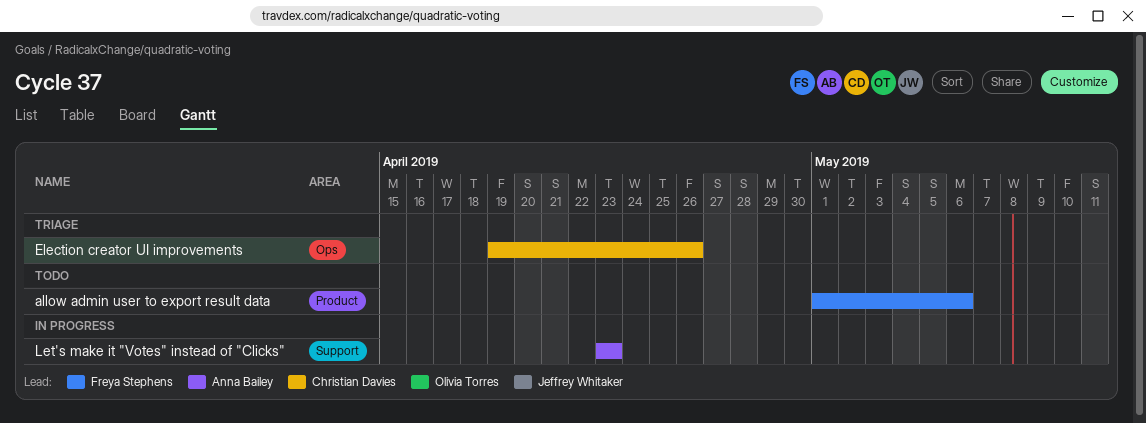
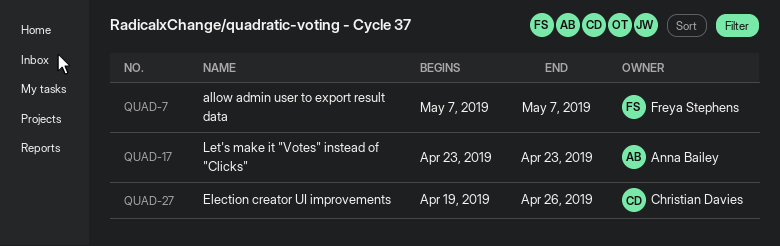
allow admin user to export result data, start: May 1 -> May 7
allow admin user to export result data, due: May 6 -> May 7

